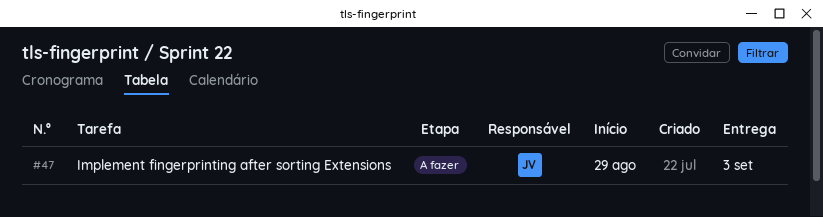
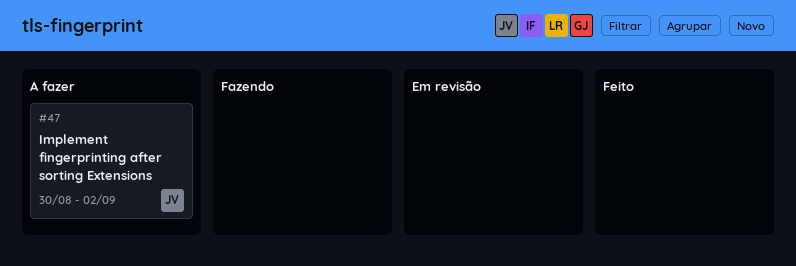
#47, start: Aug 29 -> Aug 30
#47, due: Sep 3 -> Sep 2

